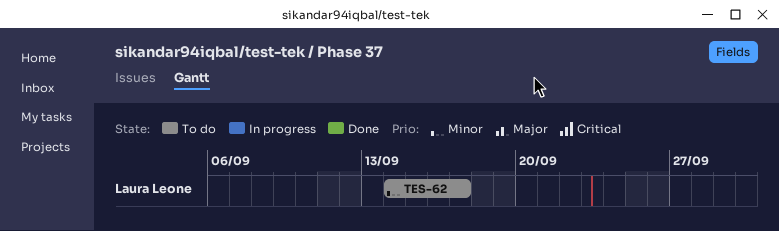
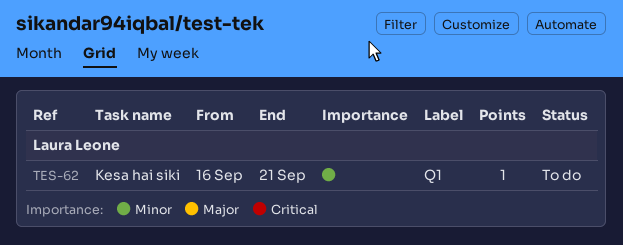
TES-62, start: Sep 14 -> Sep 16
TES-62, due: Sep 17 -> Sep 21

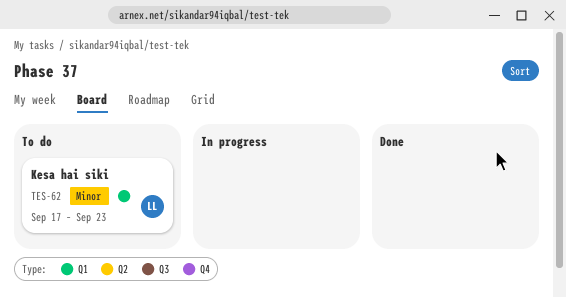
TES-62, start: Sep 16 -> Sep 17
TES-62, due: Sep 21 -> Sep 23

